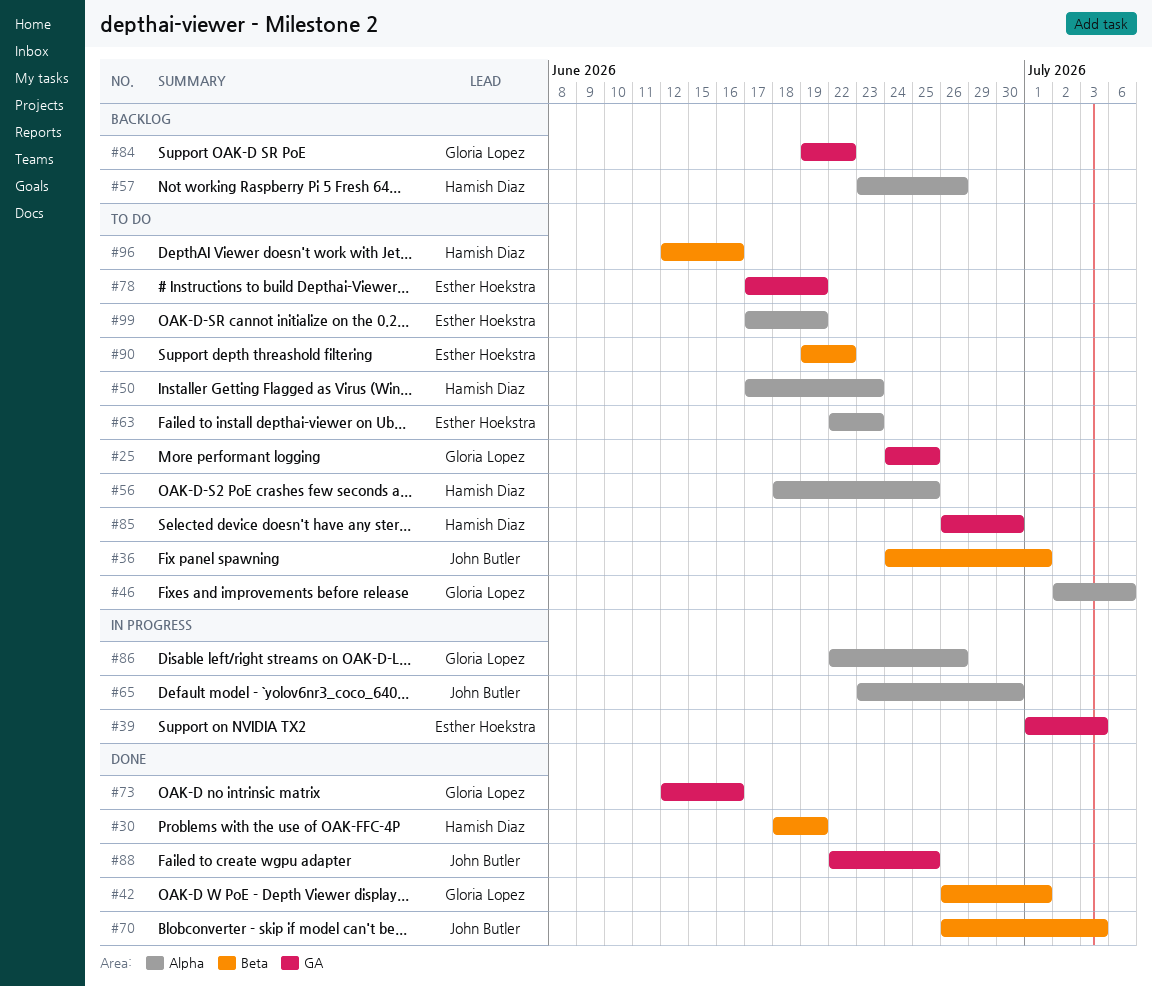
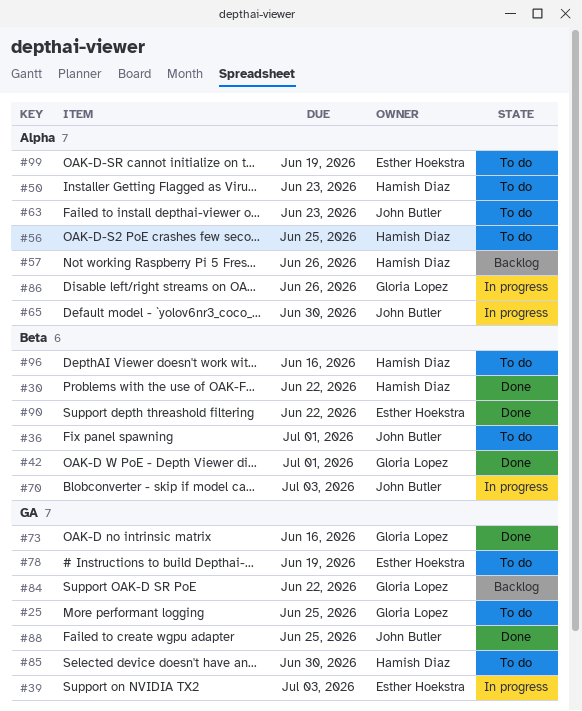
#30, due: Jun 19 -> Jun 22
#46: present -> none
#63, owner: Esther Hoekstra -> John Butler
#70, status: Done -> In progress
#90, status: To do -> Done

